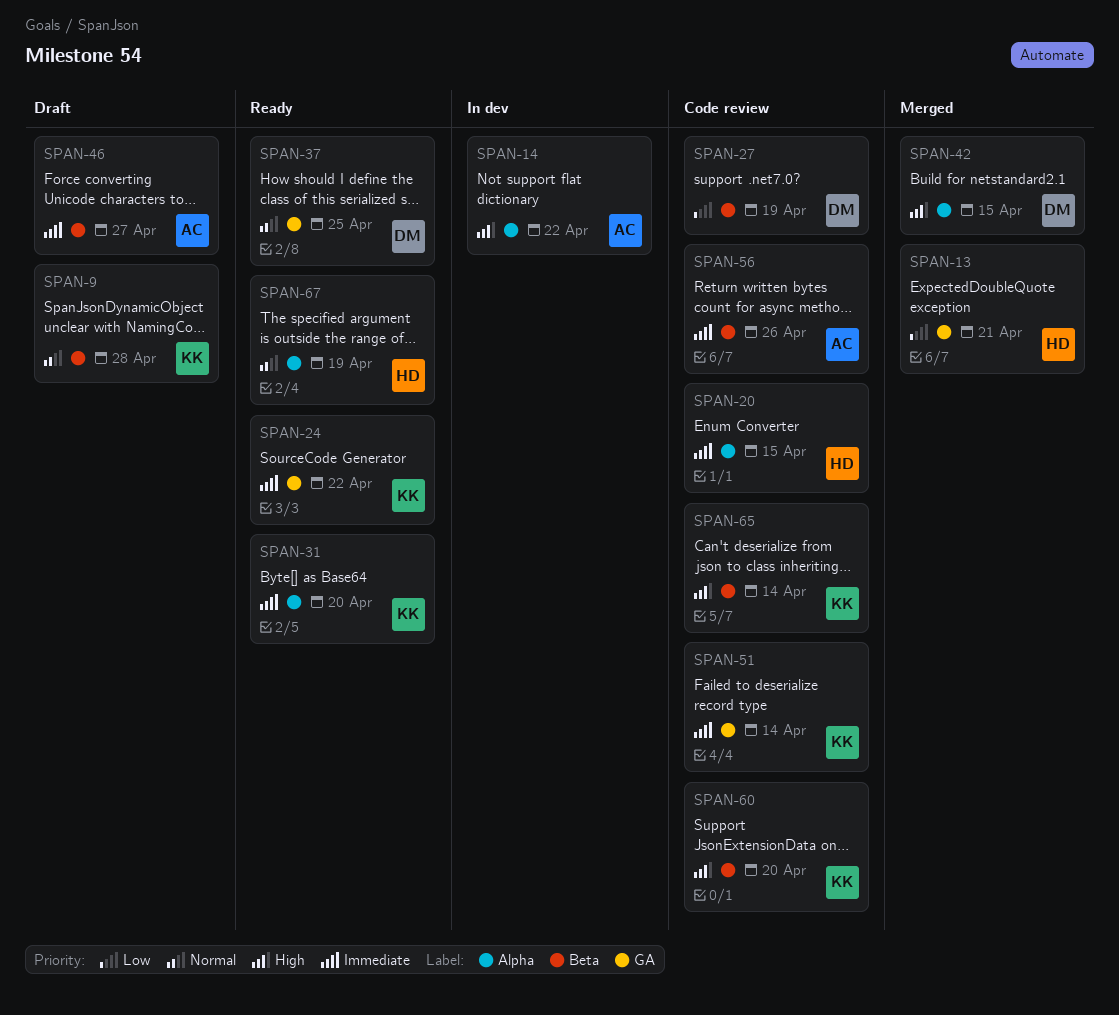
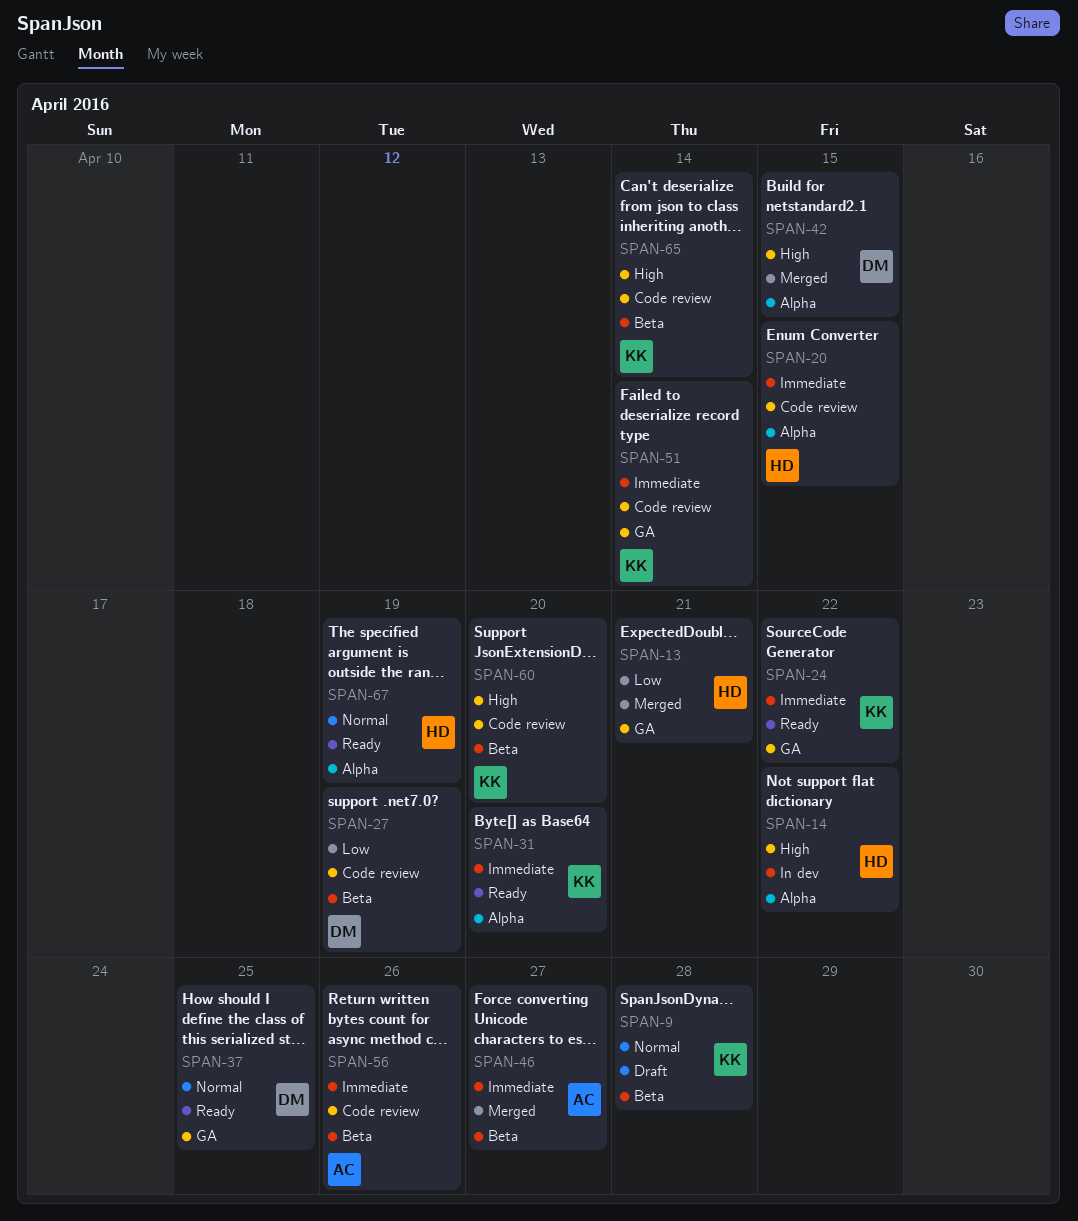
SPAN-14, owner: AC -> HD
SPAN-46, status: Draft -> Merged

